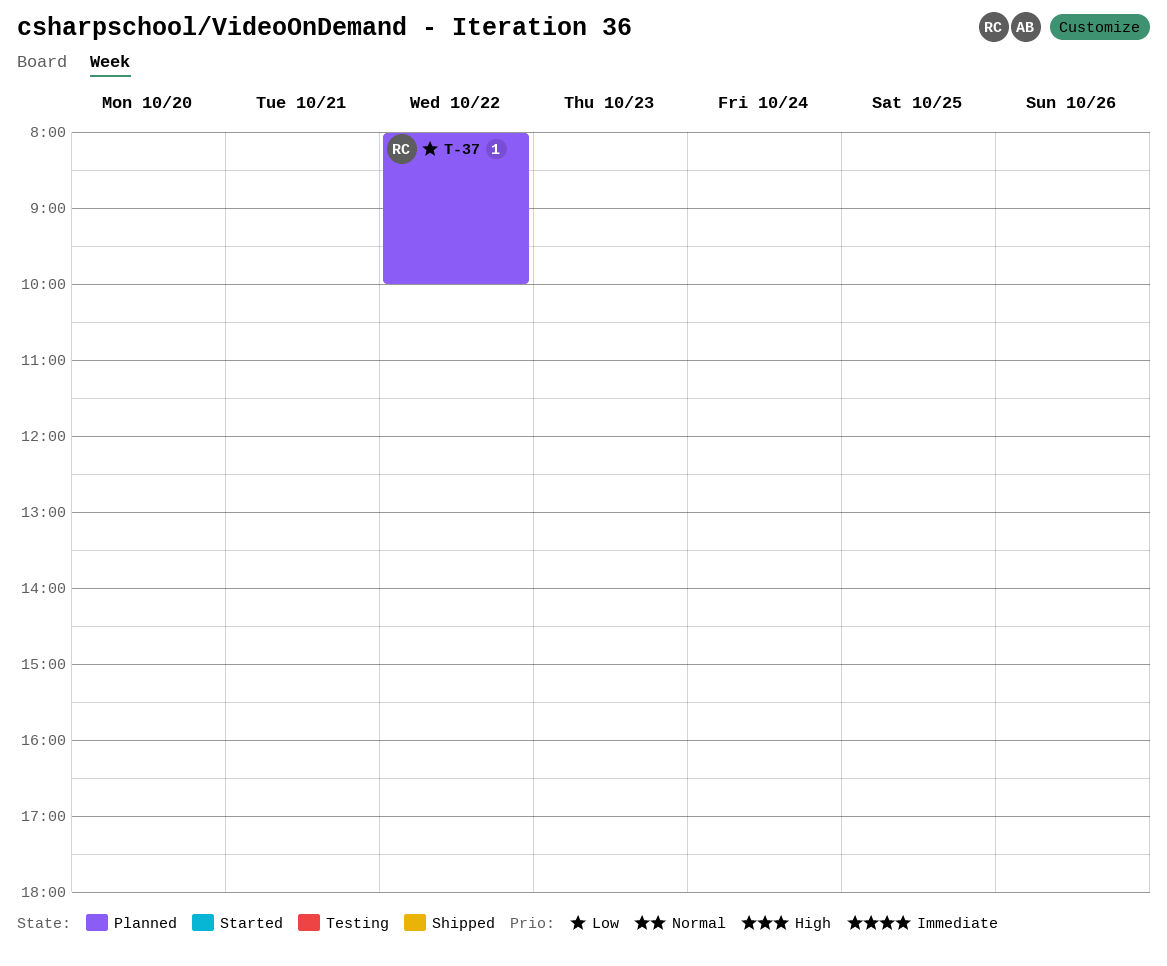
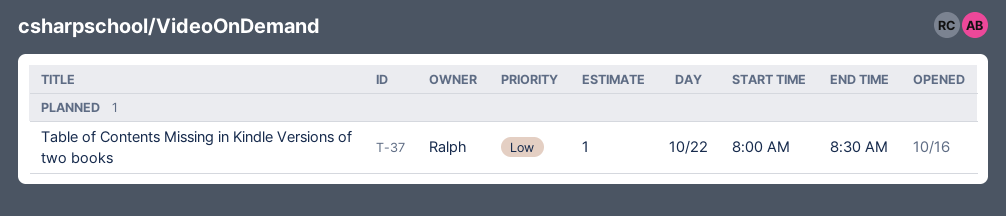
T-37, ends: 10:00 -> 08:30

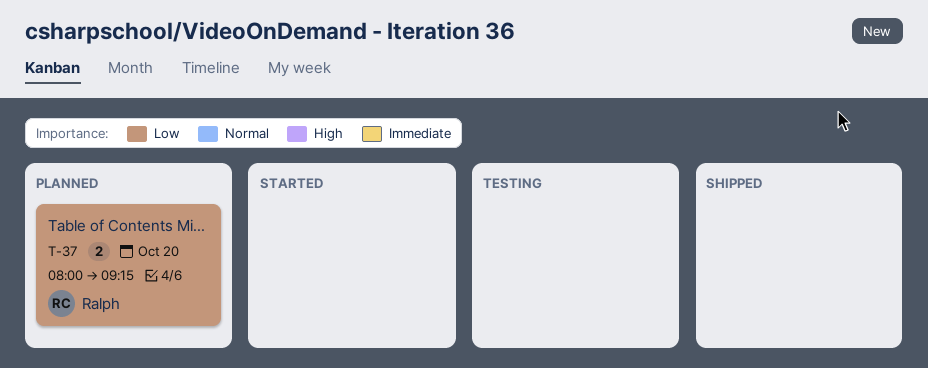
T-37, estimate: 1 -> 2
T-37, day: Oct 22 -> Oct 20
T-37, ends: 08:30 -> 09:15

